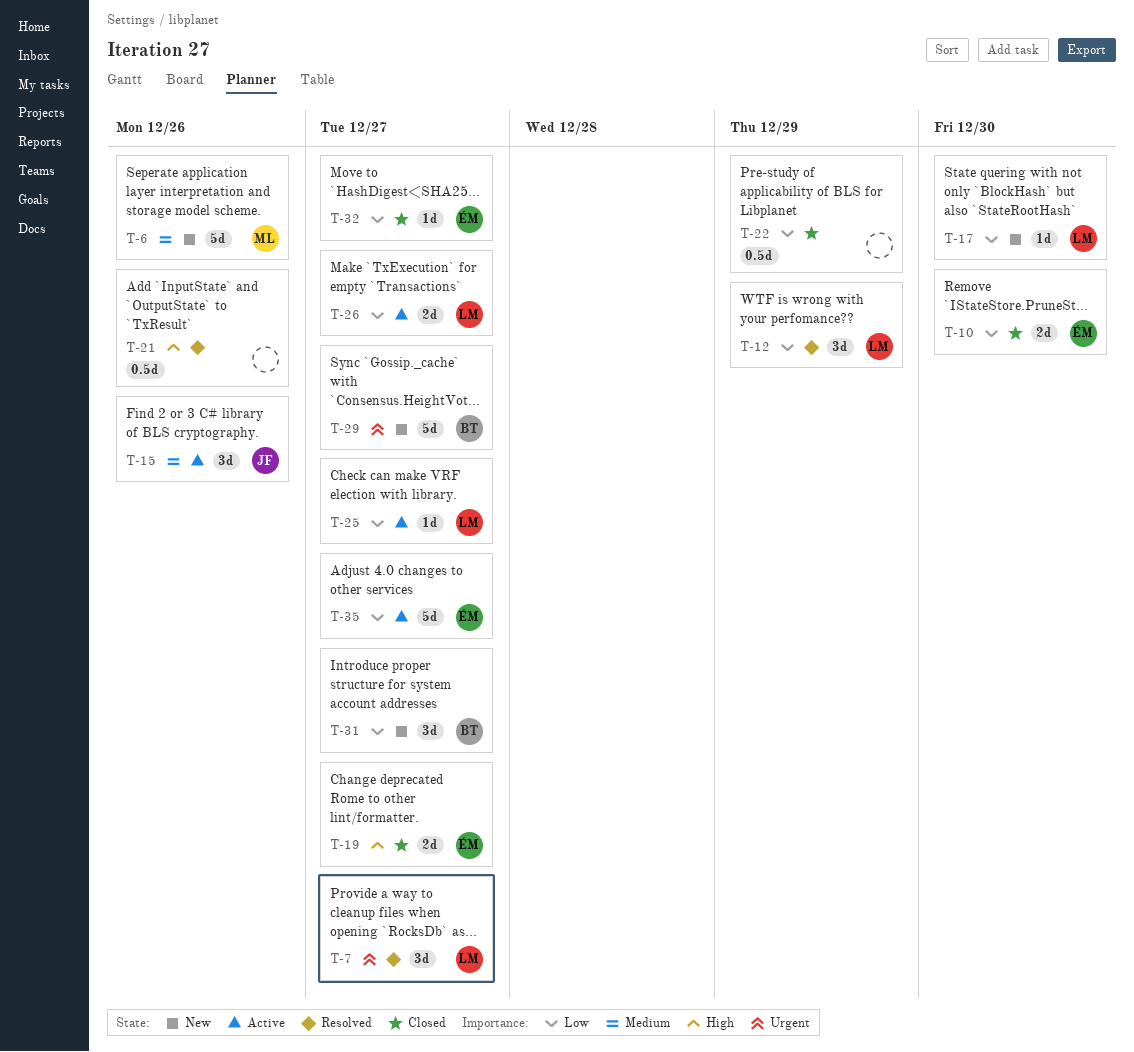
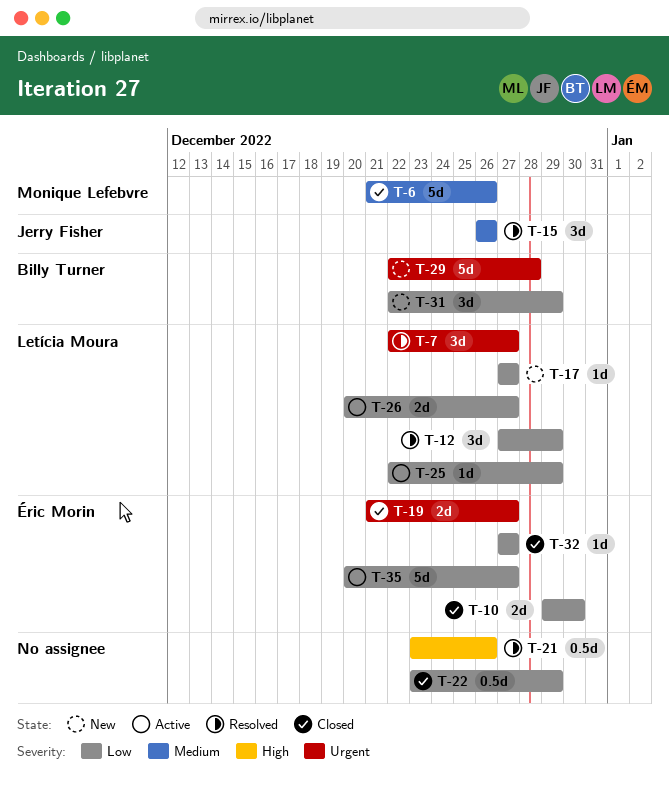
T-6, status: New -> Closed
T-15, status: Active -> Resolved
T-17, due: Dec 30 -> Dec 27
T-19, priority: High -> Urgent
T-25, due: Dec 27 -> Dec 29
T-29, due: Dec 27 -> Dec 28
T-31, due: Dec 27 -> Dec 29

